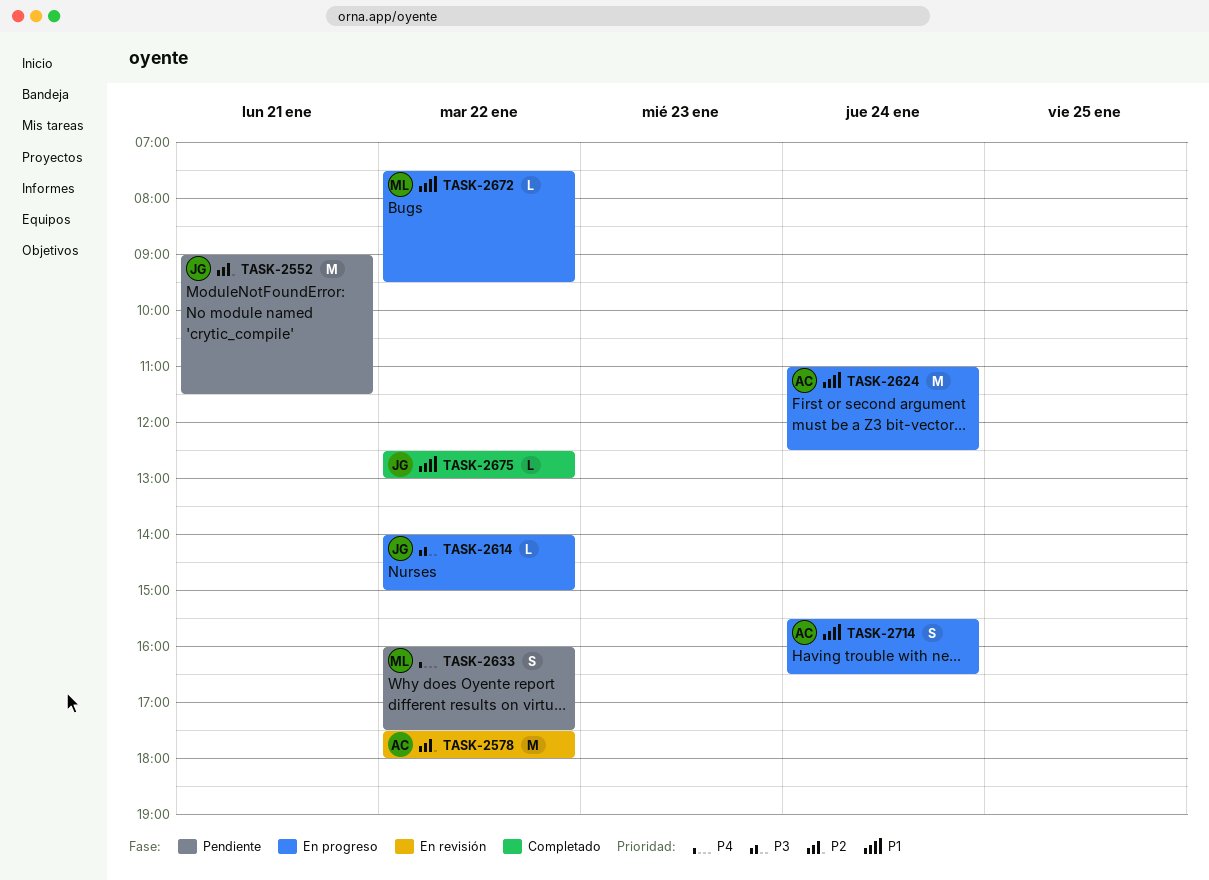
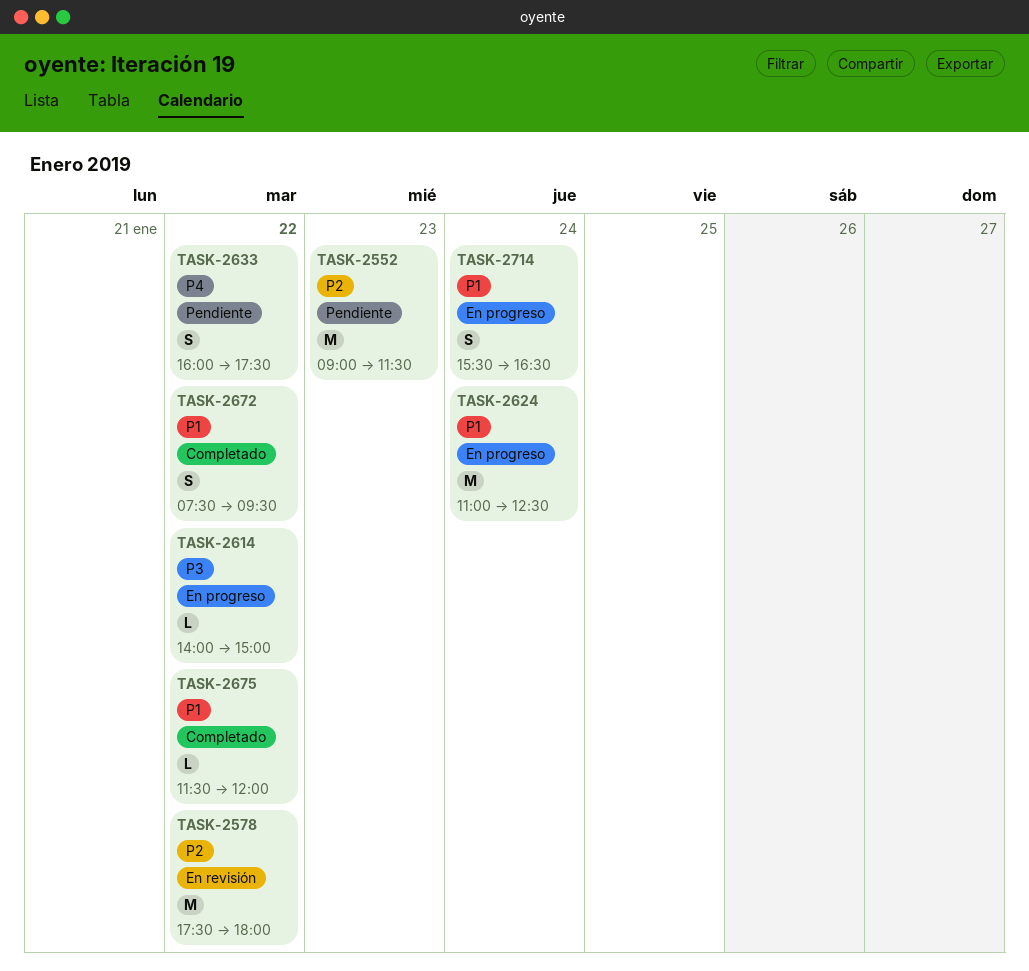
TASK-2552, day: Jan 21 -> Jan 23
TASK-2672, status: En progreso -> Completado
TASK-2672, estimate: L -> S
TASK-2675, begins: 12:30 -> 11:30
TASK-2675, ends: 13:00 -> 12:00

